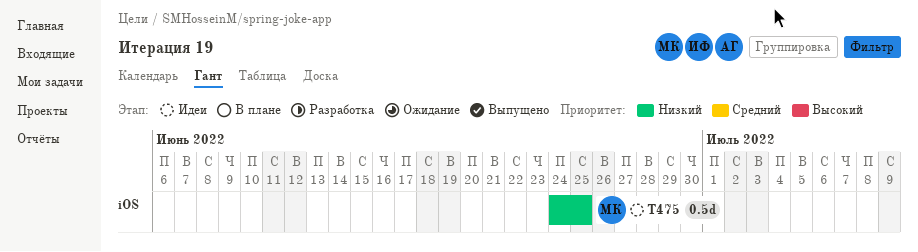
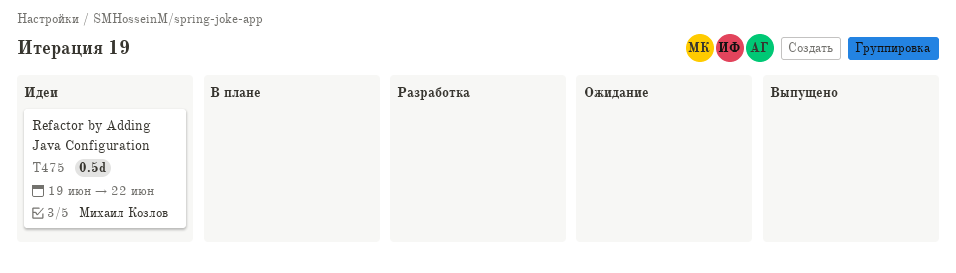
T475, start: Jun 24 -> Jun 19
T475, due: Jun 25 -> Jun 22

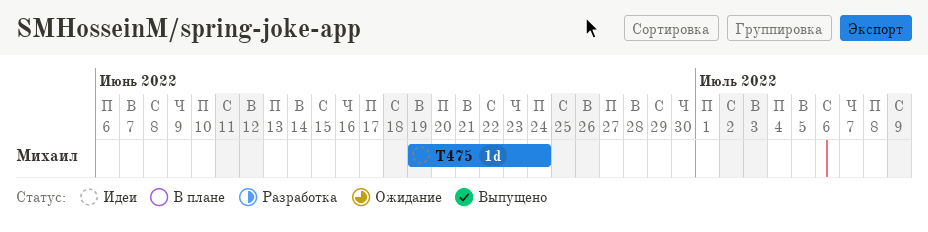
T475, estimate: 0.5d -> 1d
T475, due: Jun 22 -> Jun 24

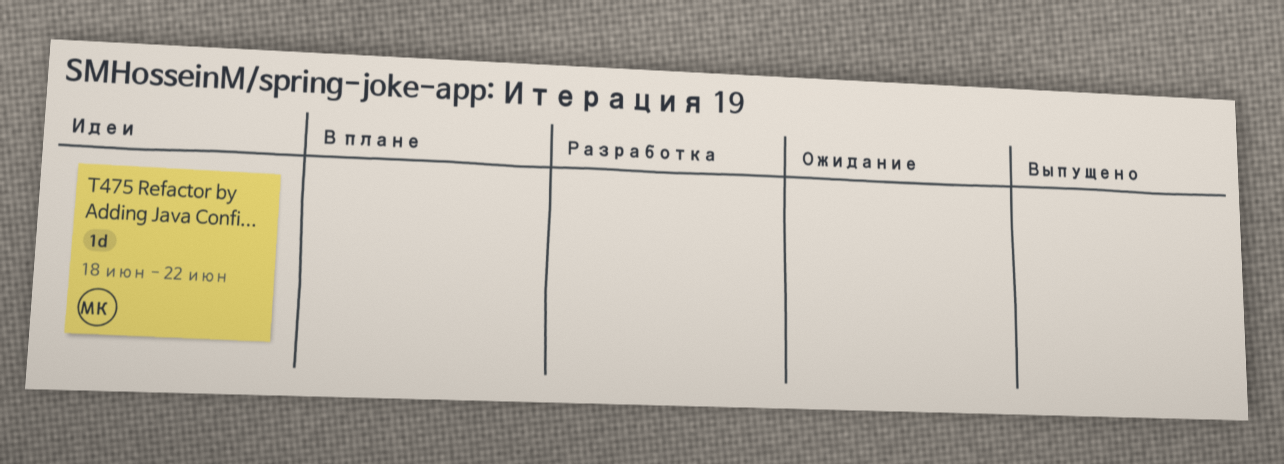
T475, start: Jun 19 -> Jun 18
T475, due: Jun 24 -> Jun 22

